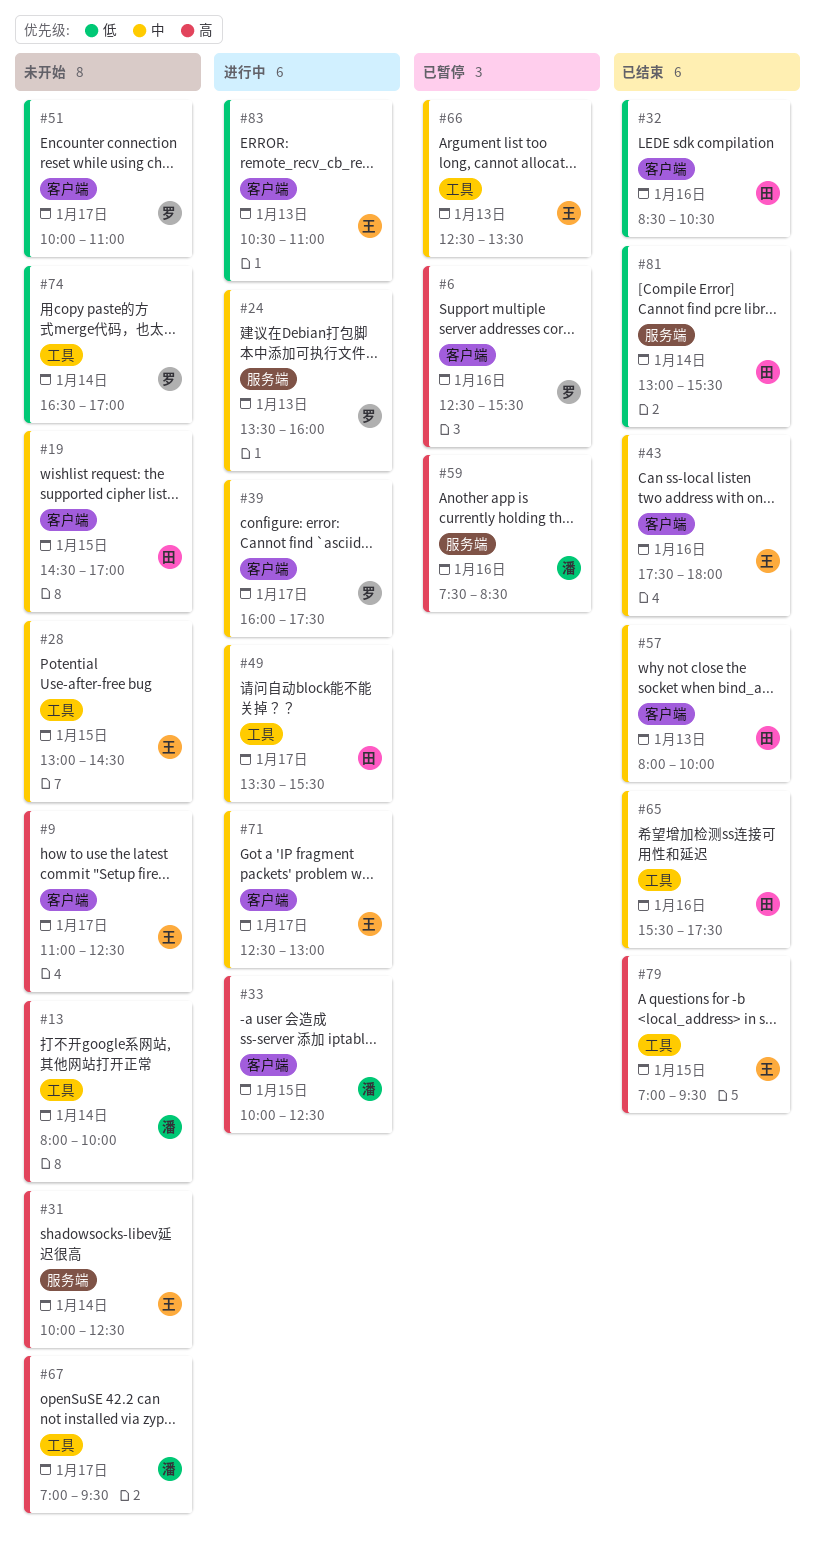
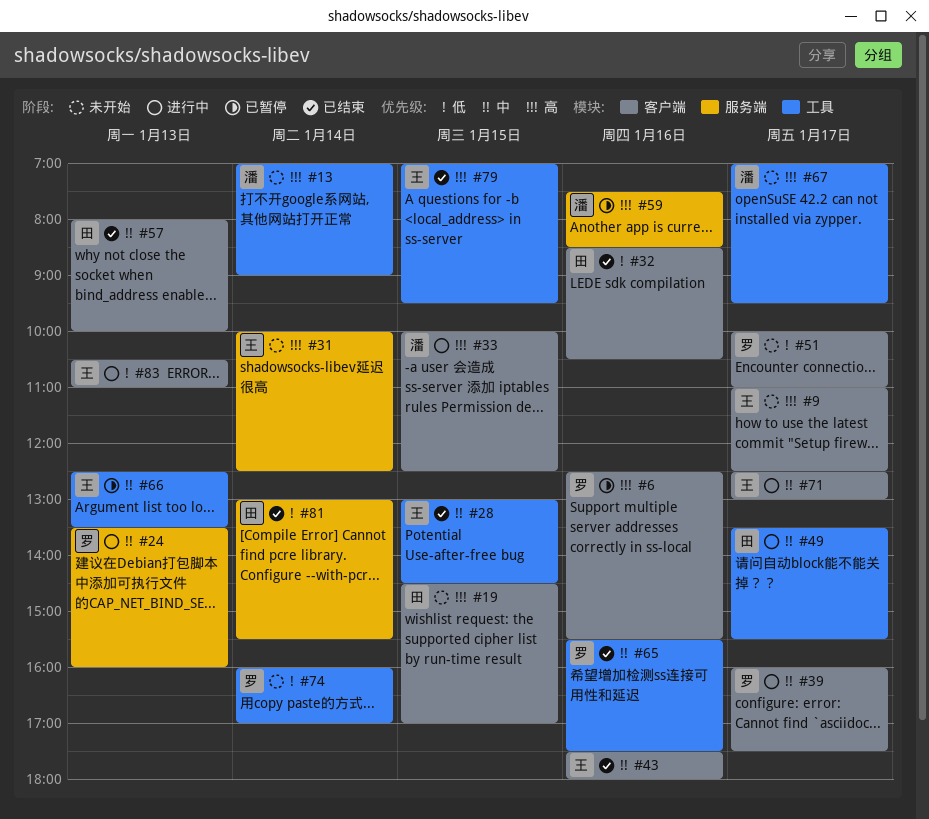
#13, begins: 08:00 -> 07:00
#13, ends: 10:00 -> 09:00
#19, priority: 中 -> 高
#28, status: 未开始 -> 已结束
#65, owner: 田 -> 罗
#74, begins: 16:30 -> 16:00

